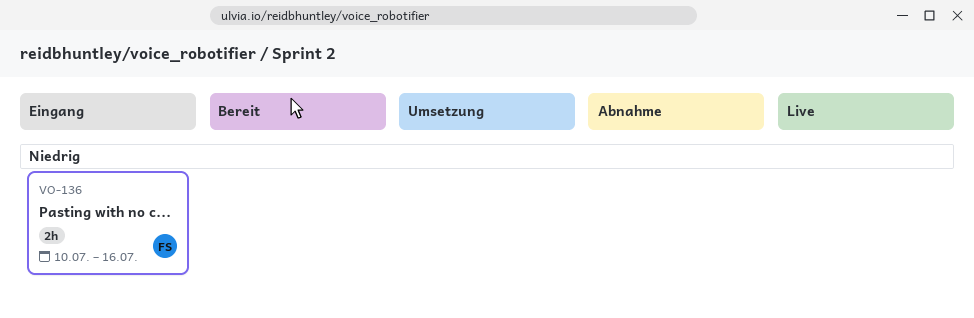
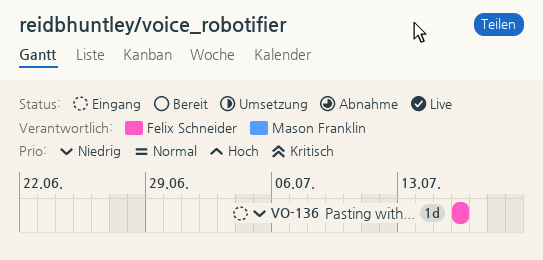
VO-136, estimate: 2h -> 1d
VO-136, start: Jul 10 -> Jul 16

